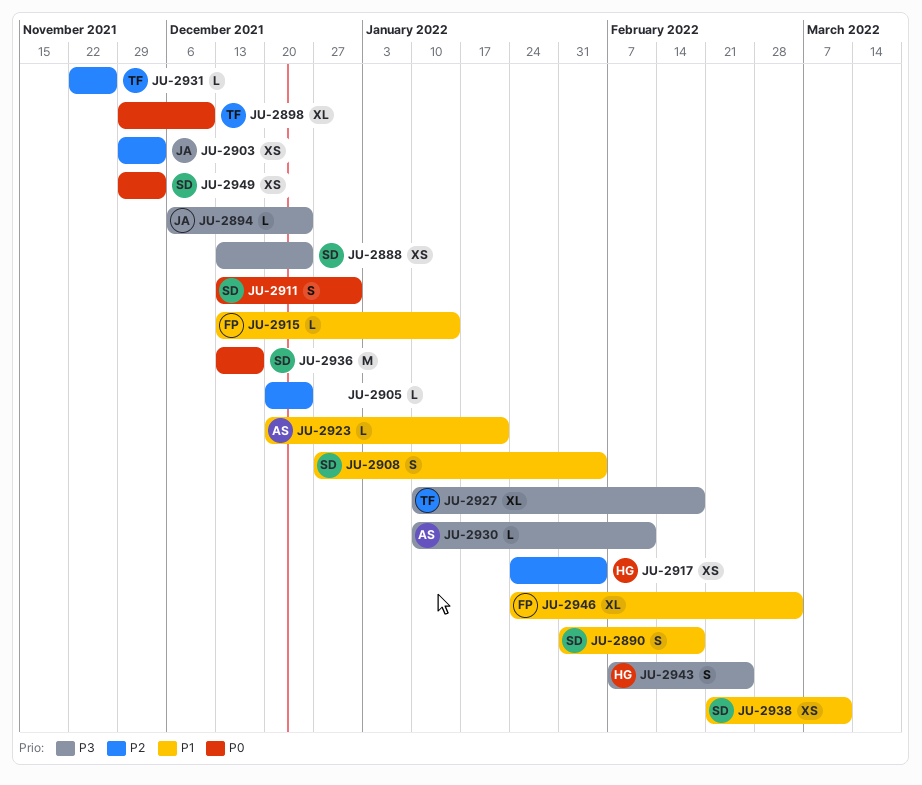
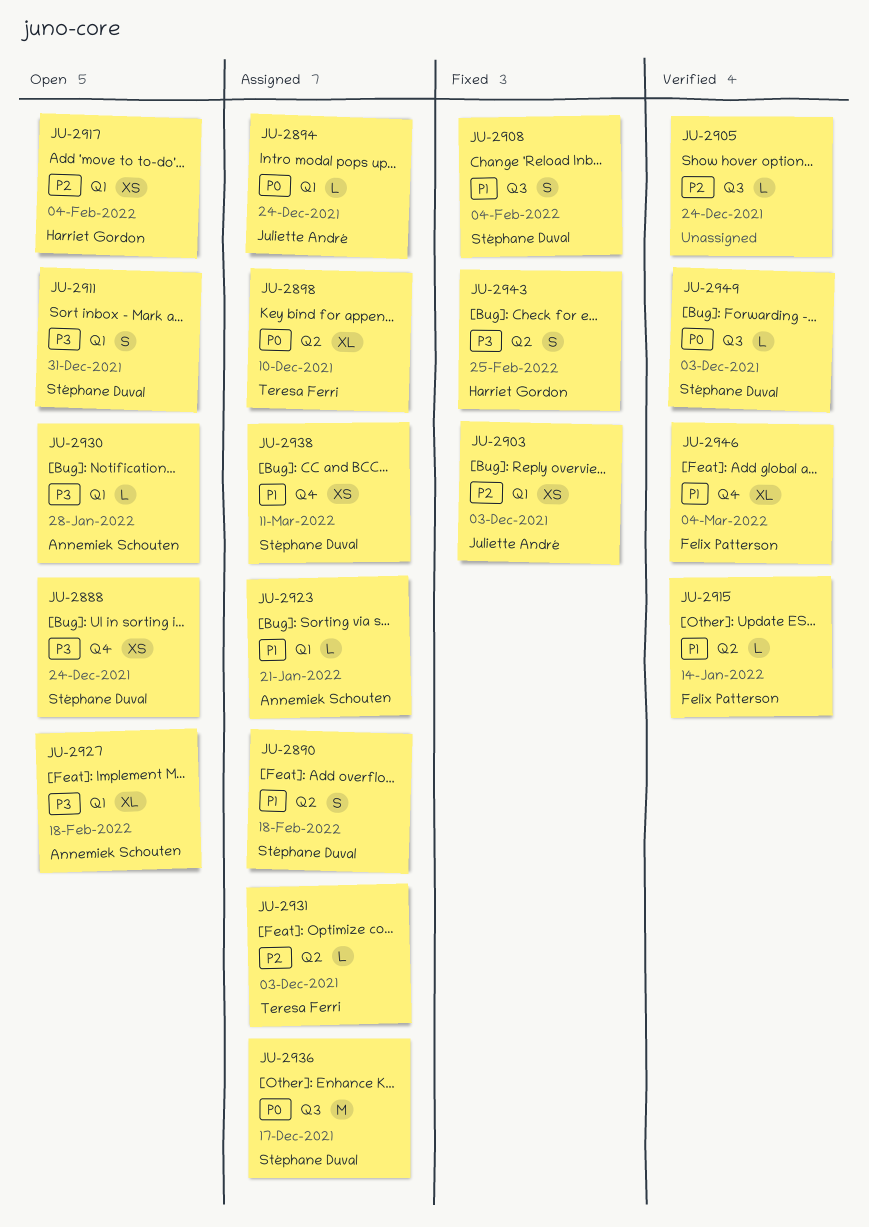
JU-2894, priority: P3 -> P0
JU-2911, priority: P0 -> P3
JU-2927, owner: Teresa Ferri -> Annemiek Schouten
JU-2930, due: Feb 11 -> Jan 28
JU-2931, due: Nov 26 -> Dec 3
JU-2949, estimate: XS -> L

